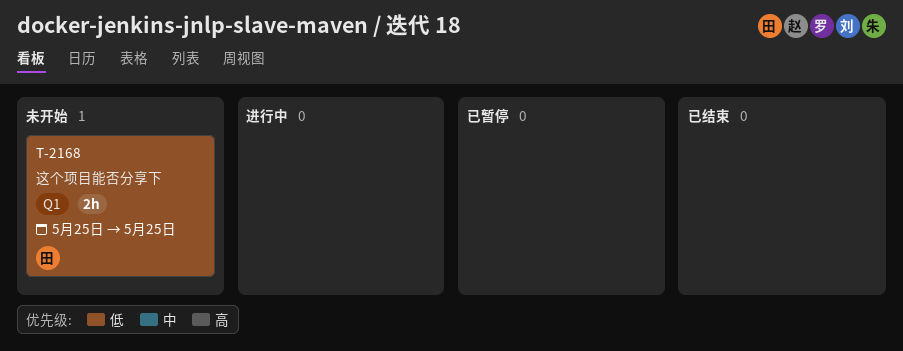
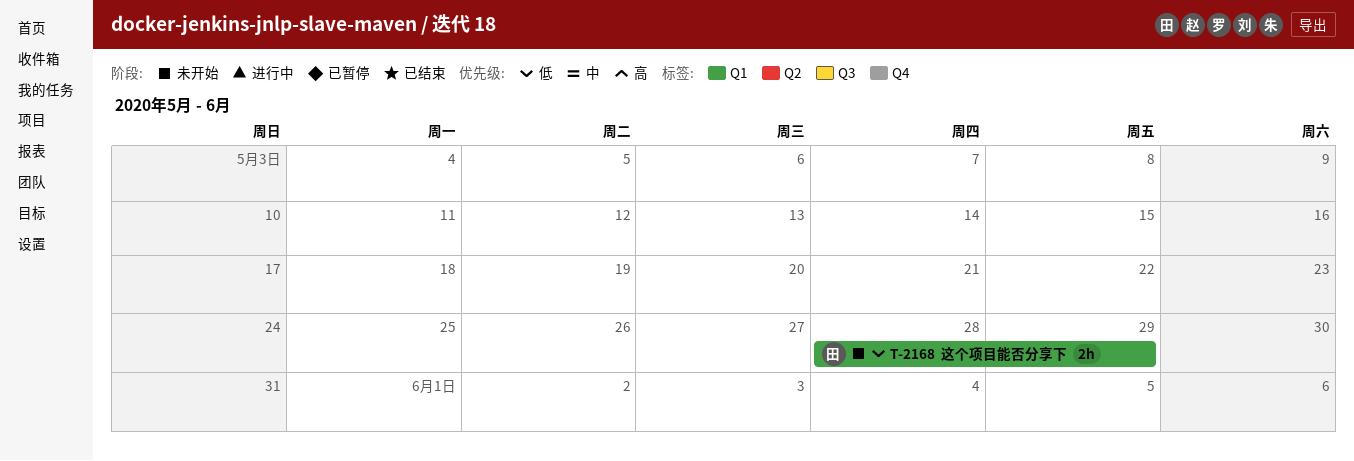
T-2168, start: May 25 -> May 28
T-2168, due: May 25 -> May 29

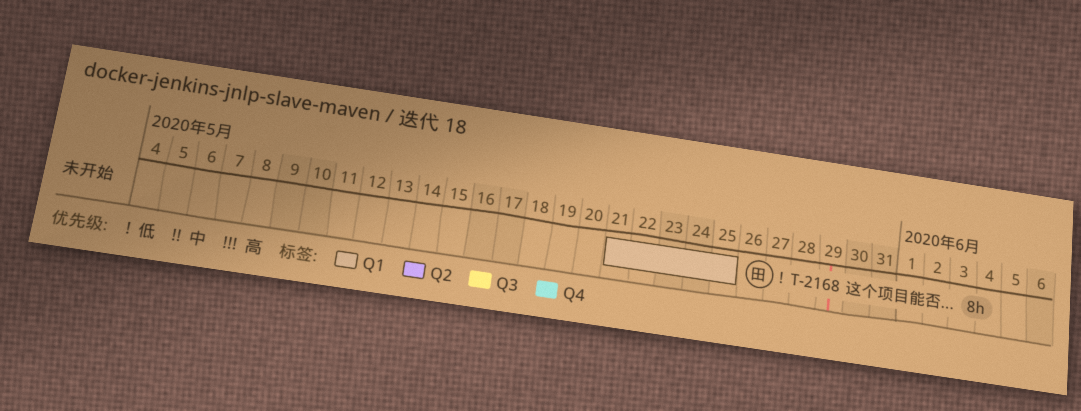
T-2168, estimate: 2h -> 8h
T-2168, start: May 28 -> May 21
T-2168, due: May 29 -> May 25

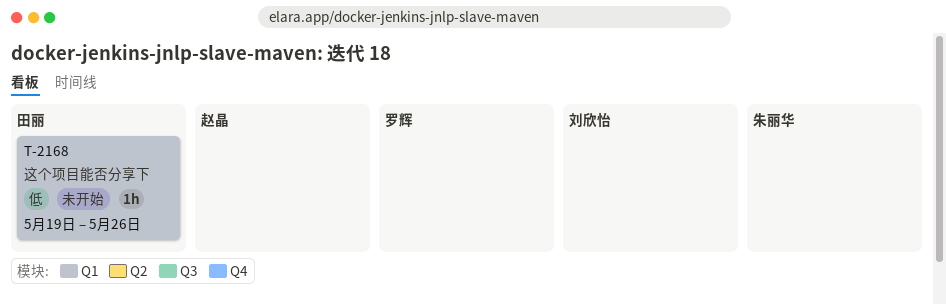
T-2168, estimate: 8h -> 1h
T-2168, start: May 21 -> May 19
T-2168, due: May 25 -> May 26

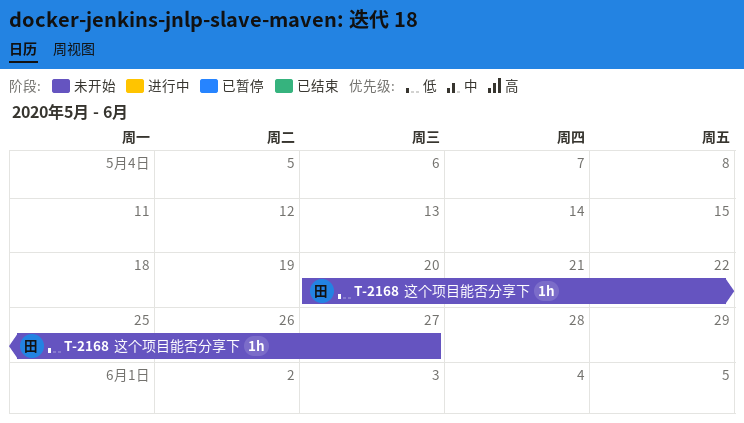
T-2168, start: May 19 -> May 20
T-2168, due: May 26 -> May 27

